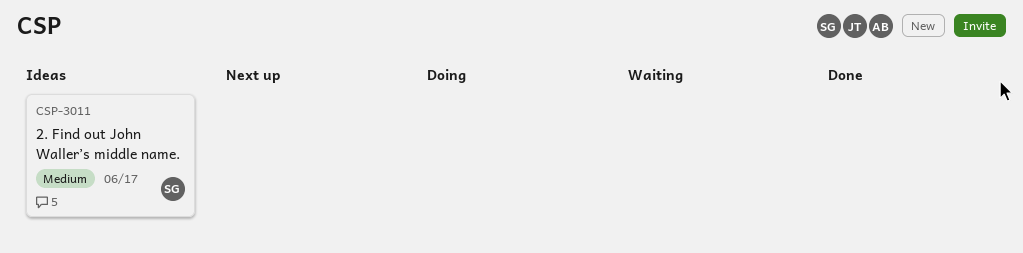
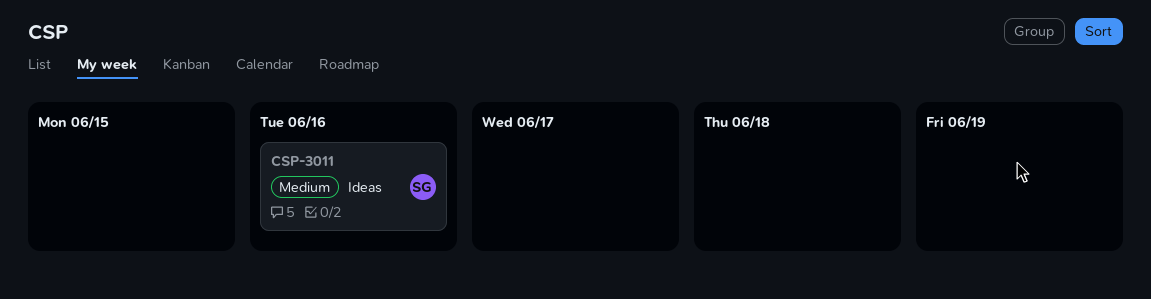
CSP-3011, due: Jun 17 -> Jun 16

